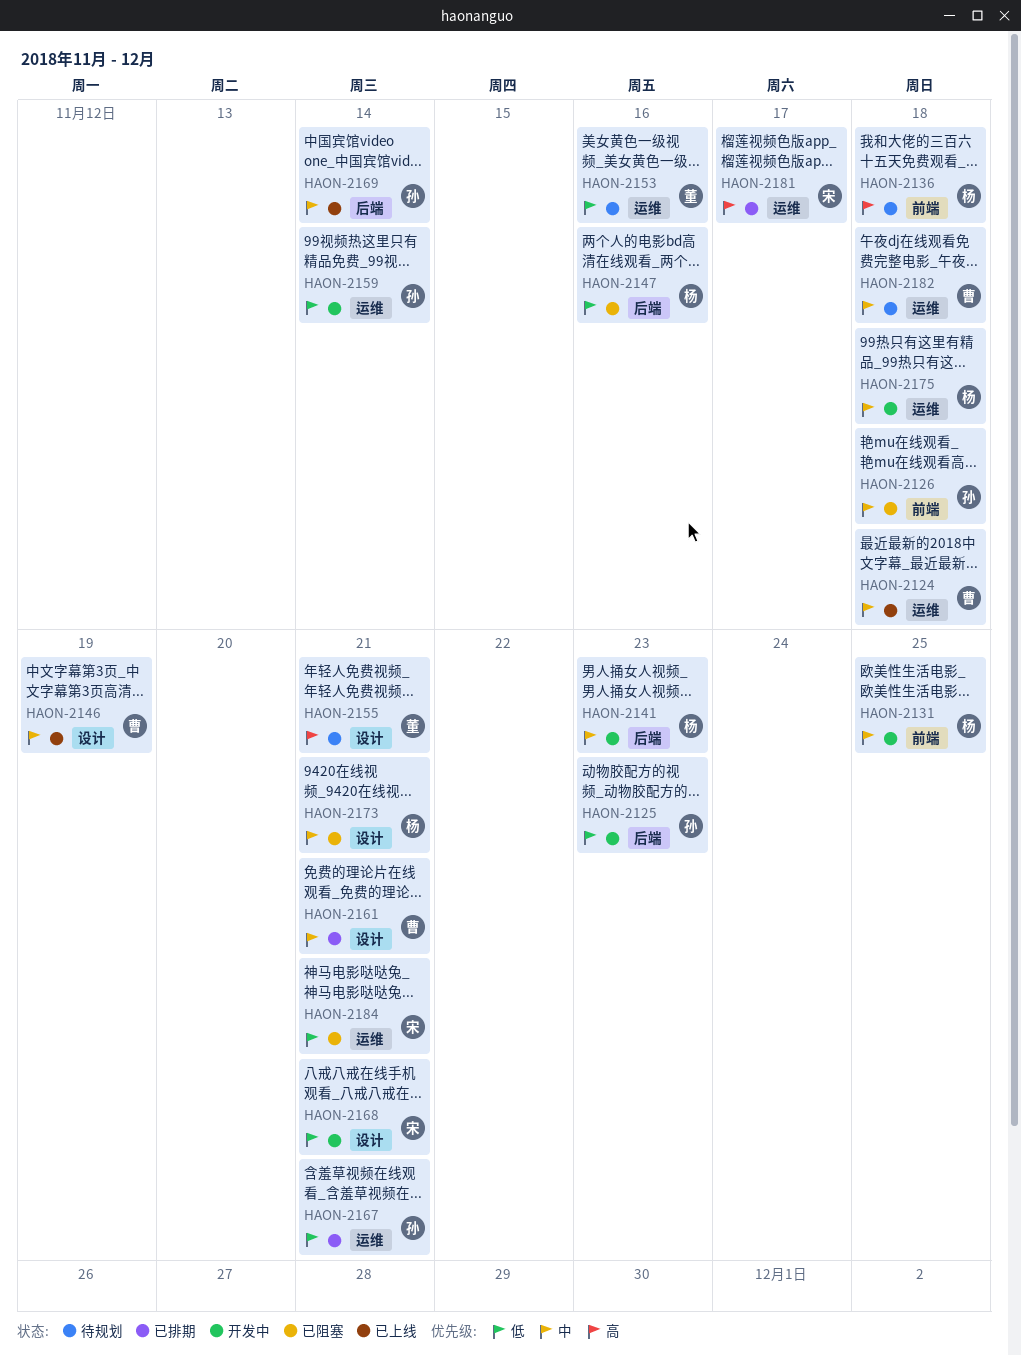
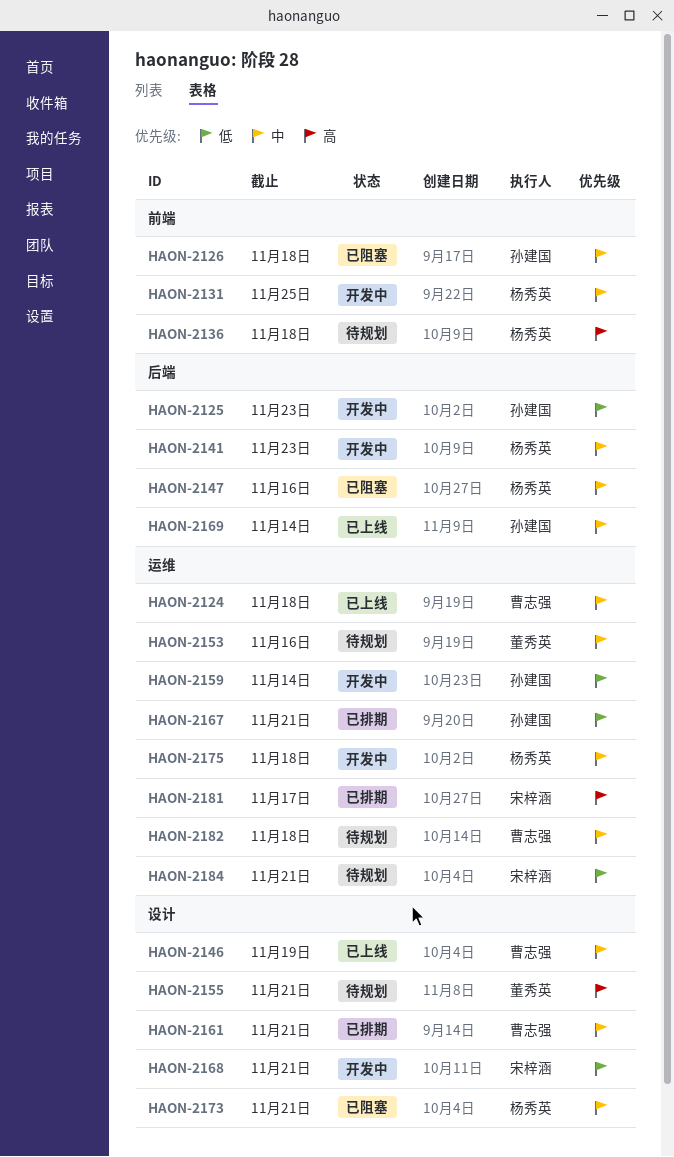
HAON-2147, priority: 低 -> 中
HAON-2153, priority: 低 -> 中
HAON-2184, status: 已阻塞 -> 待规划

